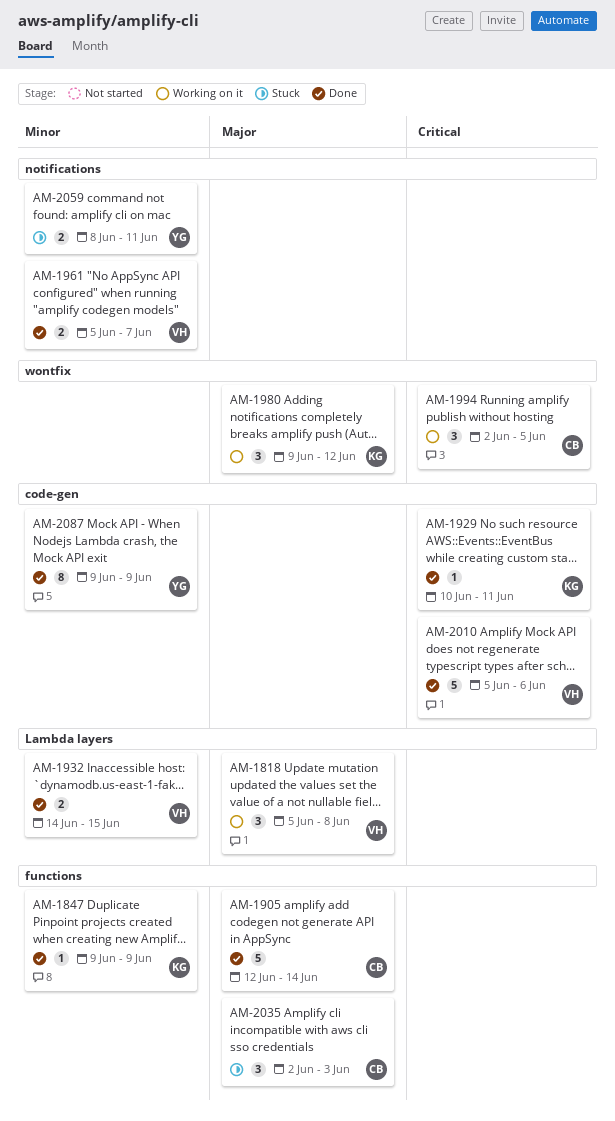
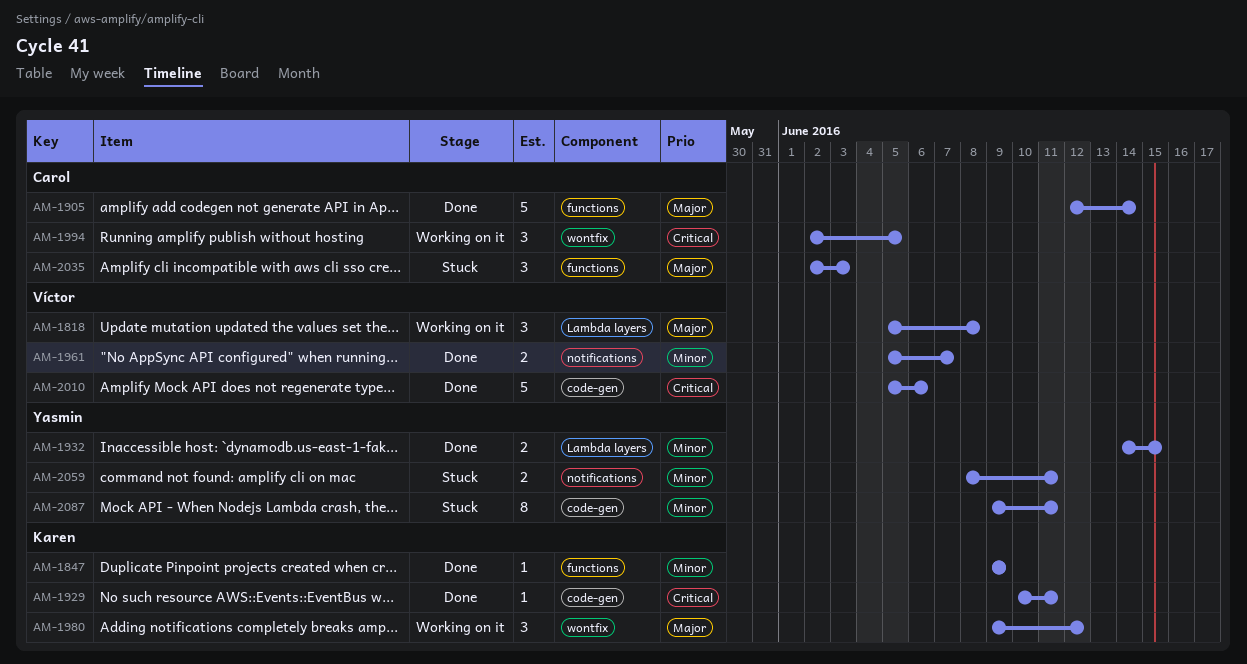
AM-1932, owner: Víctor -> Yasmin
AM-2087, status: Done -> Stuck
AM-2087, due: Jun 9 -> Jun 11

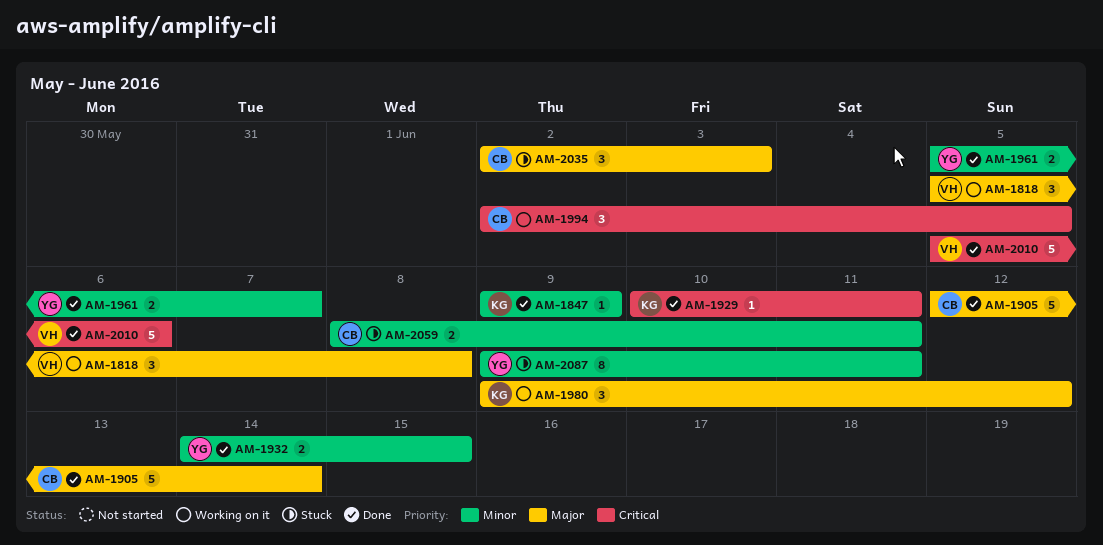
AM-1961, owner: Víctor -> Yasmin
AM-2059, owner: Yasmin -> Carol

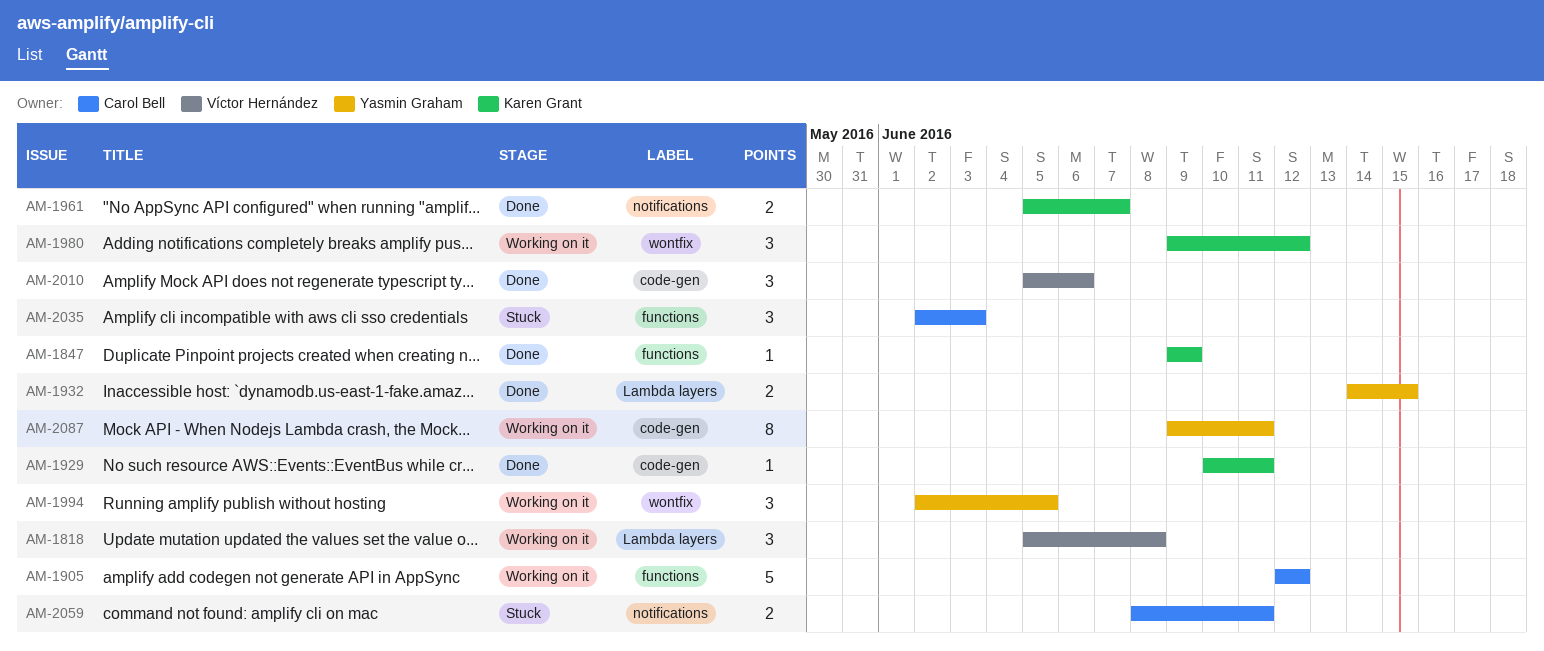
AM-1905, status: Done -> Working on it
AM-1905, due: Jun 14 -> Jun 12
AM-1961, owner: Yasmin Graham -> Karen Grant
AM-1994, owner: Carol Bell -> Yasmin Graham
AM-2010, estimate: 5 -> 3
AM-2087, status: Stuck -> Working on it

